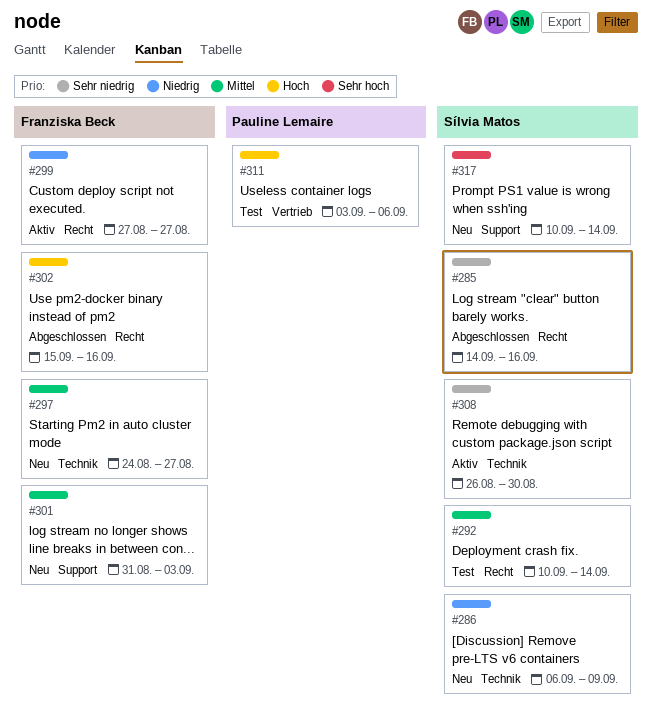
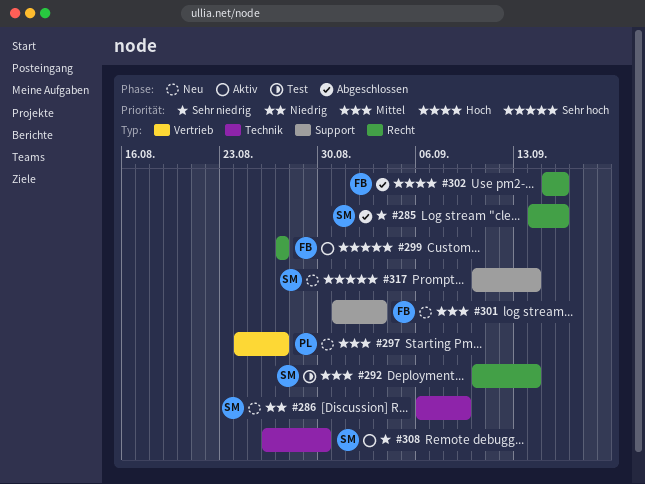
#297, owner: Franziska Beck -> Pauline Lemaire
#297, label: Technik -> Vertrieb
#299, priority: Niedrig -> Sehr hoch
#311: present -> none

